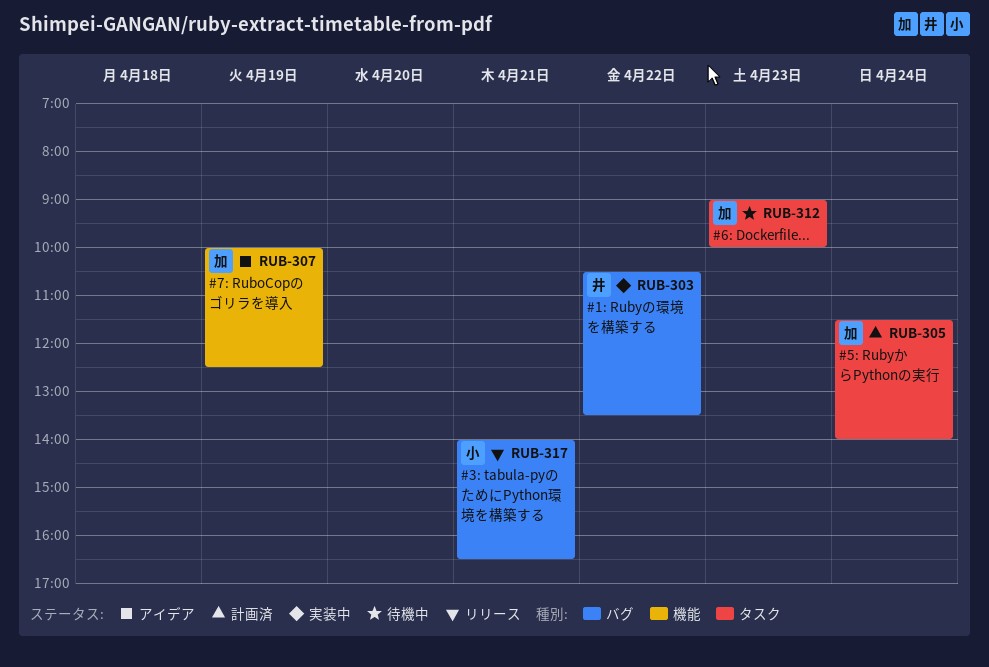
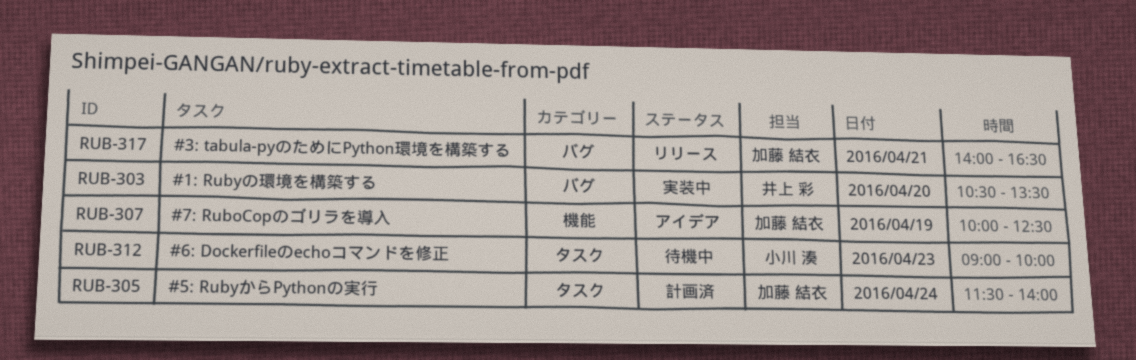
RUB-303, day: Apr 22 -> Apr 20
RUB-312, owner: 加藤 結衣 -> 小川 湊
RUB-317, owner: 小川 湊 -> 加藤 結衣

